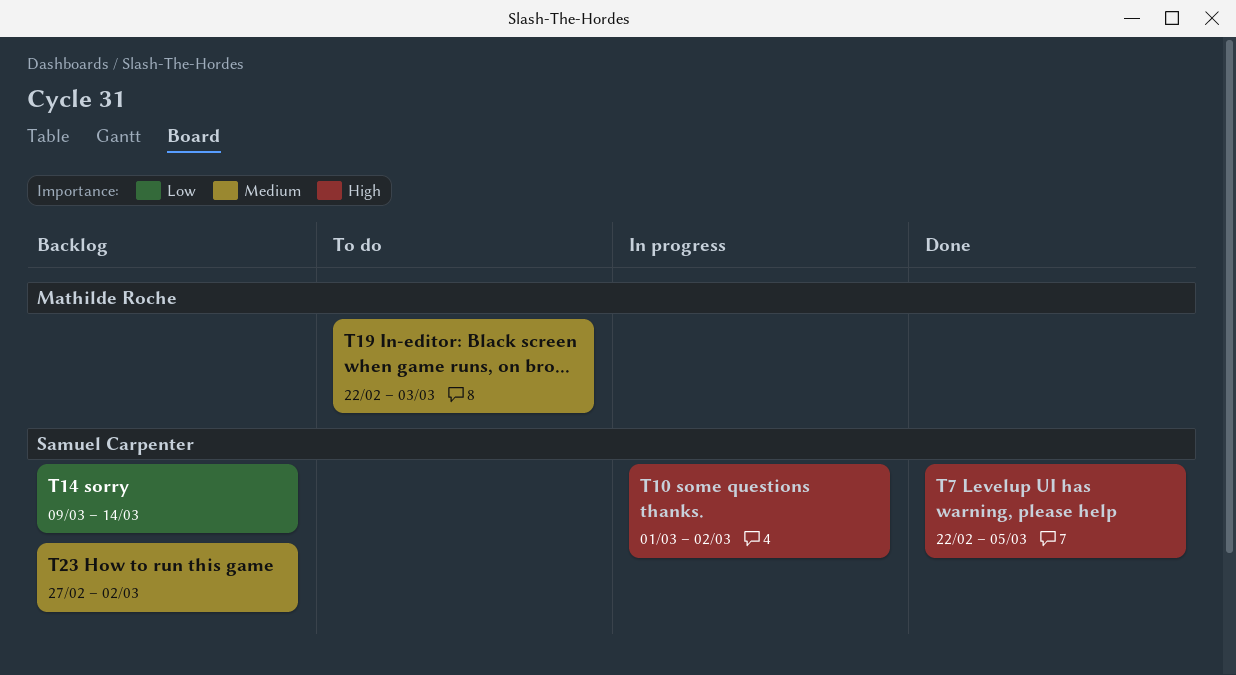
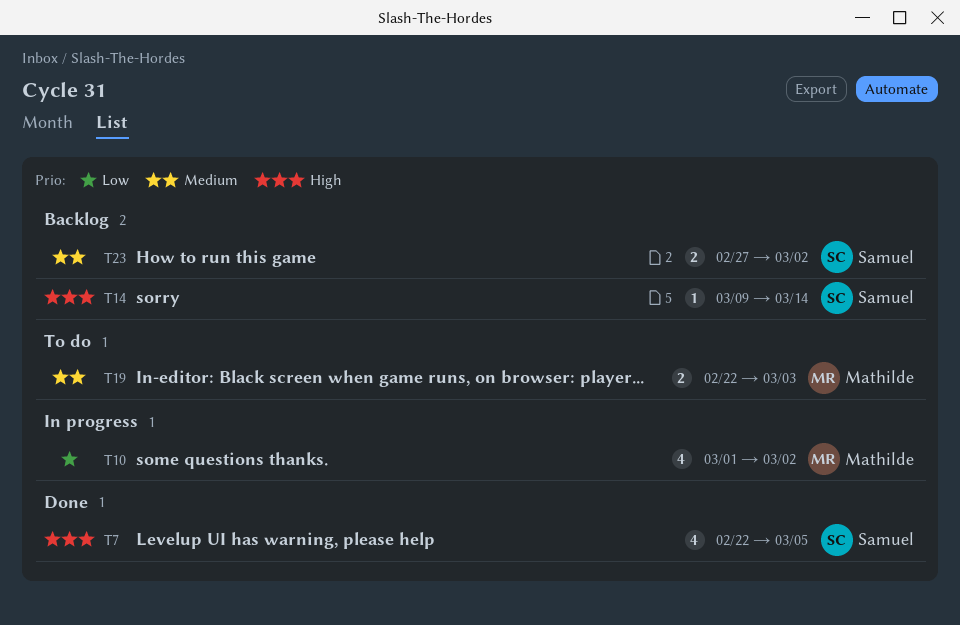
T10, owner: Samuel Carpenter -> Mathilde Roche
T10, priority: High -> Low
T14, priority: Low -> High

